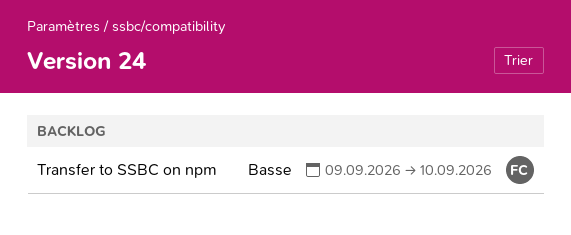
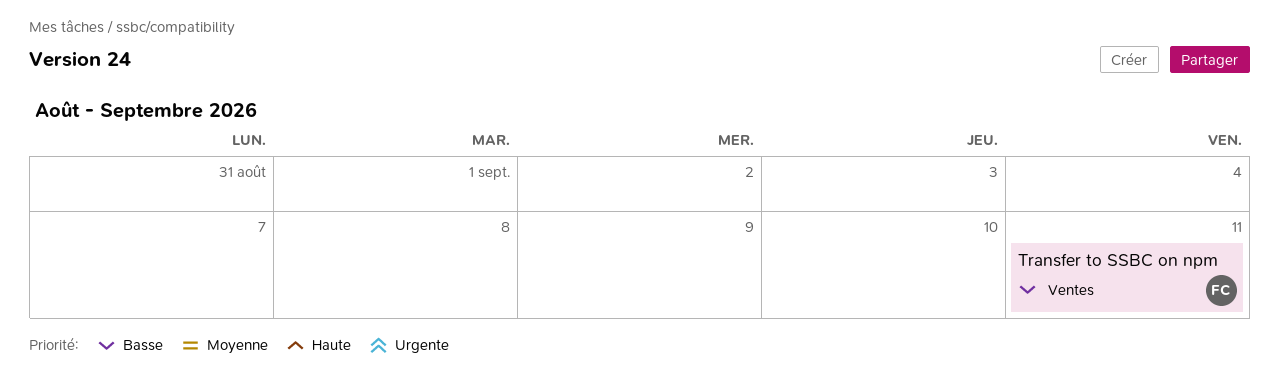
Transfer to SSBC on npm, due: Sep 10 -> Sep 11

